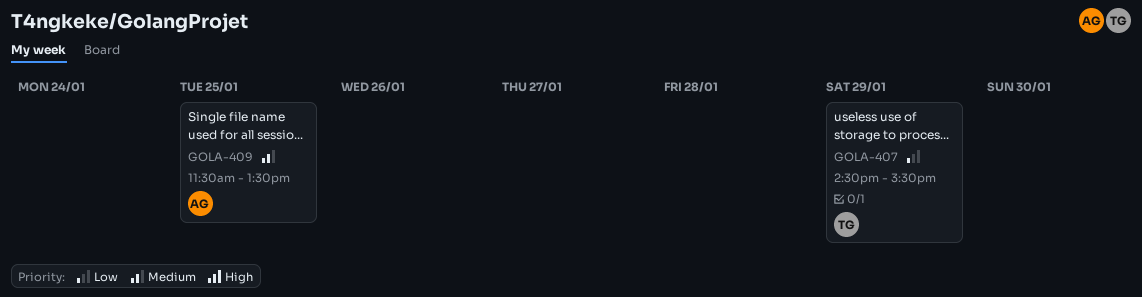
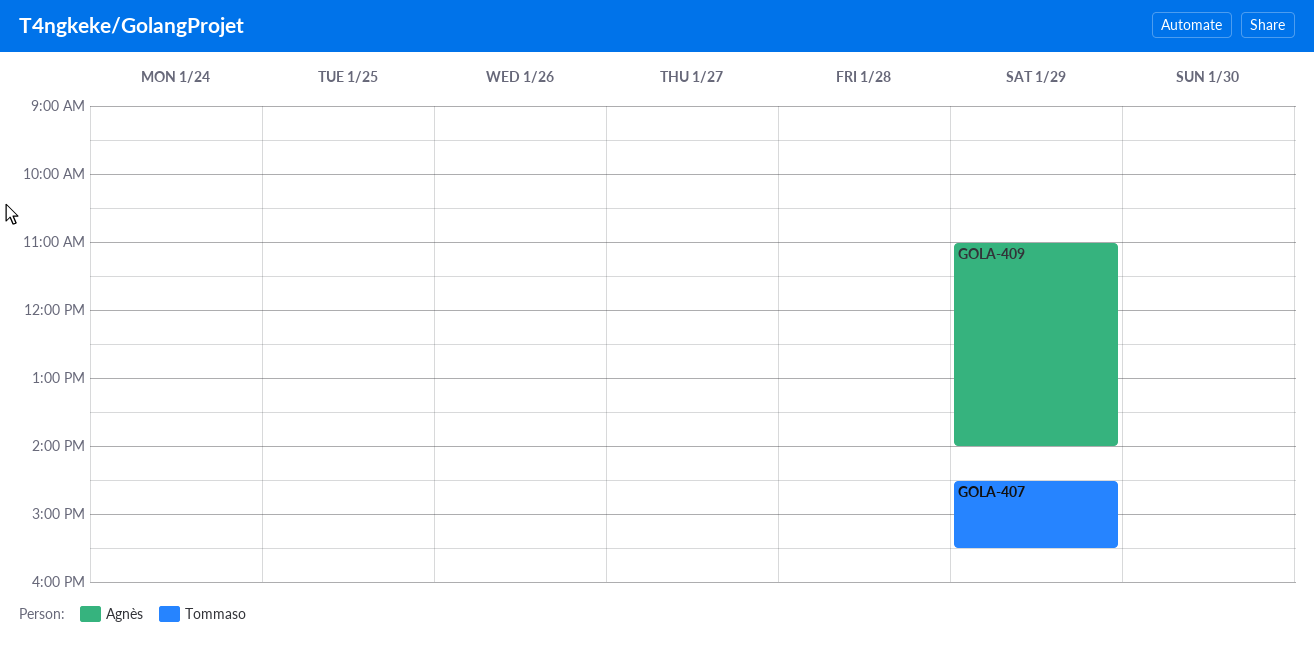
GOLA-409, day: Jan 25 -> Jan 29
GOLA-409, begins: 11:30 -> 11:00
GOLA-409, ends: 13:30 -> 14:00

